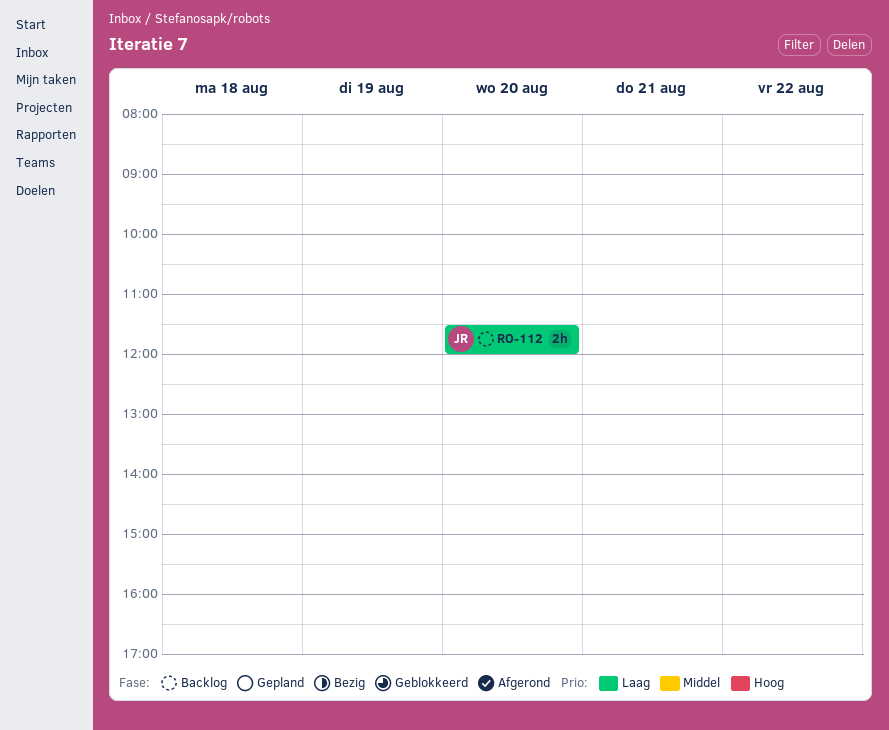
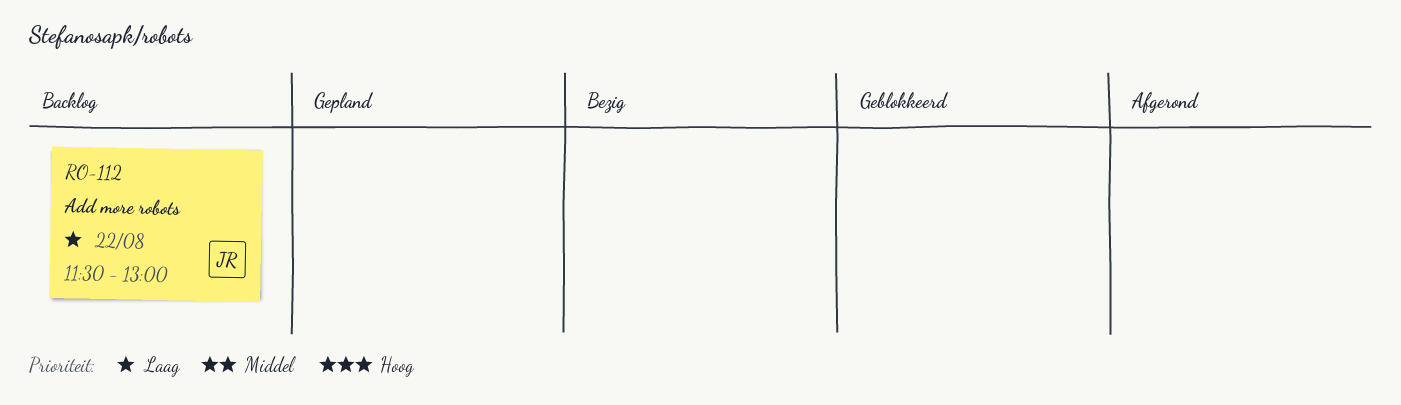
RO-112, day: Aug 20 -> Aug 22
RO-112, ends: 12:00 -> 13:00

